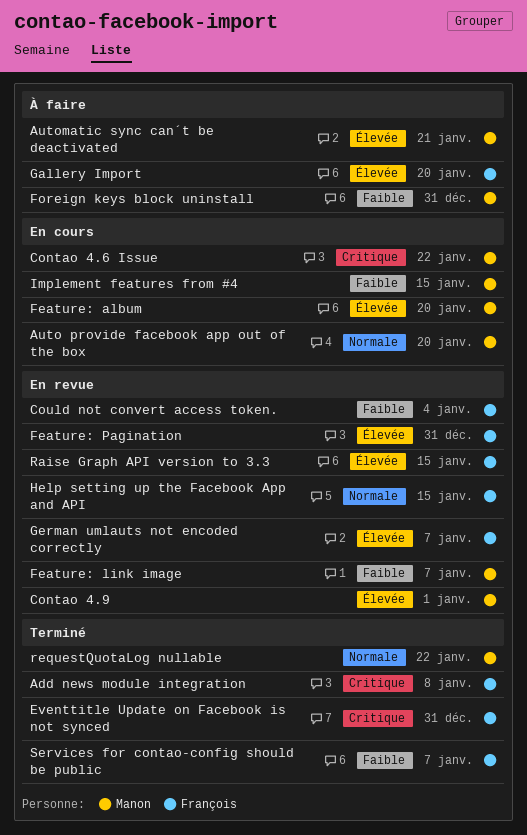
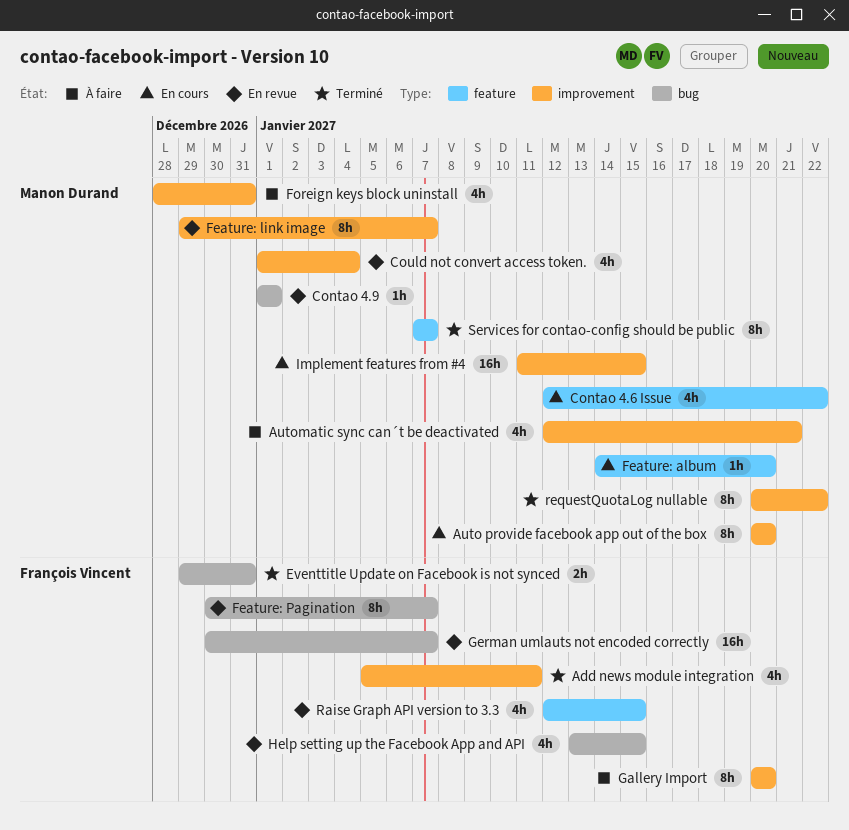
Add news module integration, due: Jan 8 -> Jan 11
Could not convert access token., owner: François Vincent -> Manon Durand
Feature: Pagination, due: Dec 31 -> Jan 7
Services for contao-config should be public, owner: François Vincent -> Manon Durand

